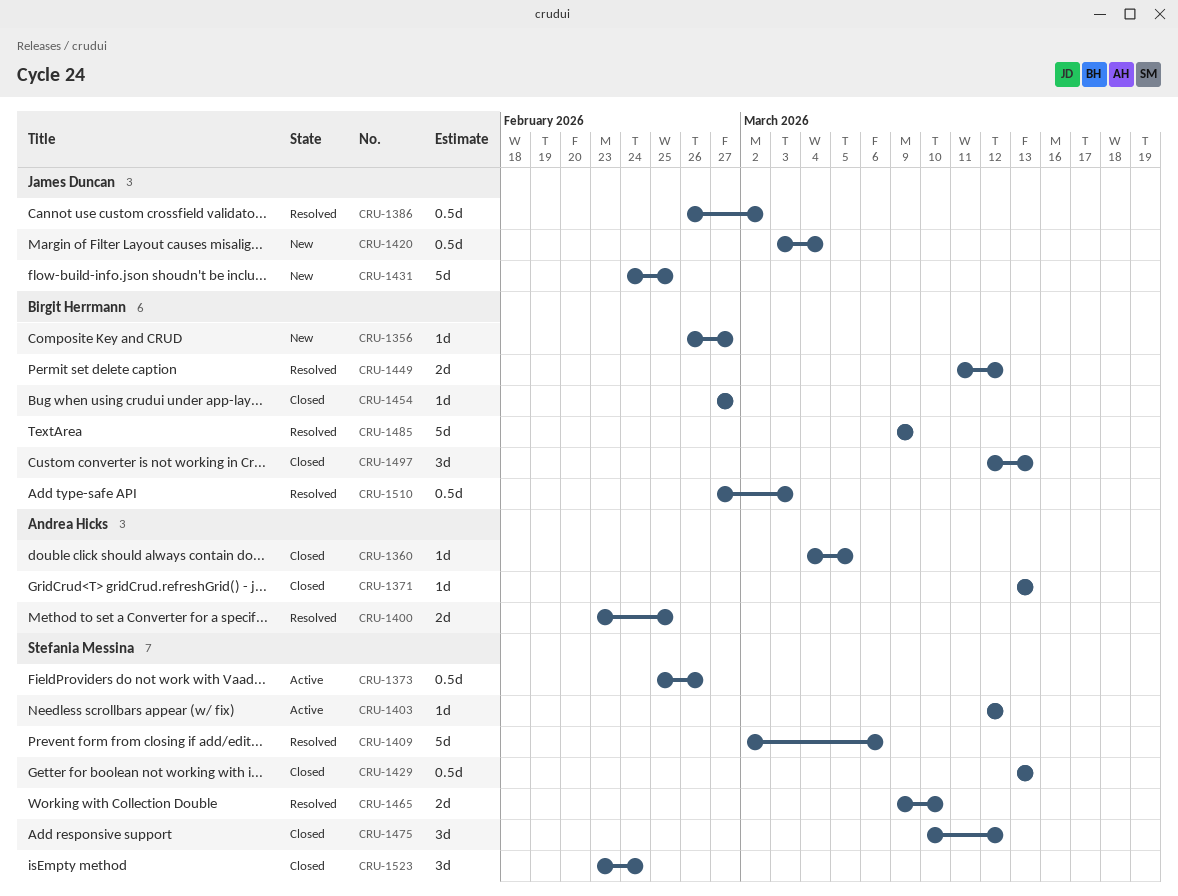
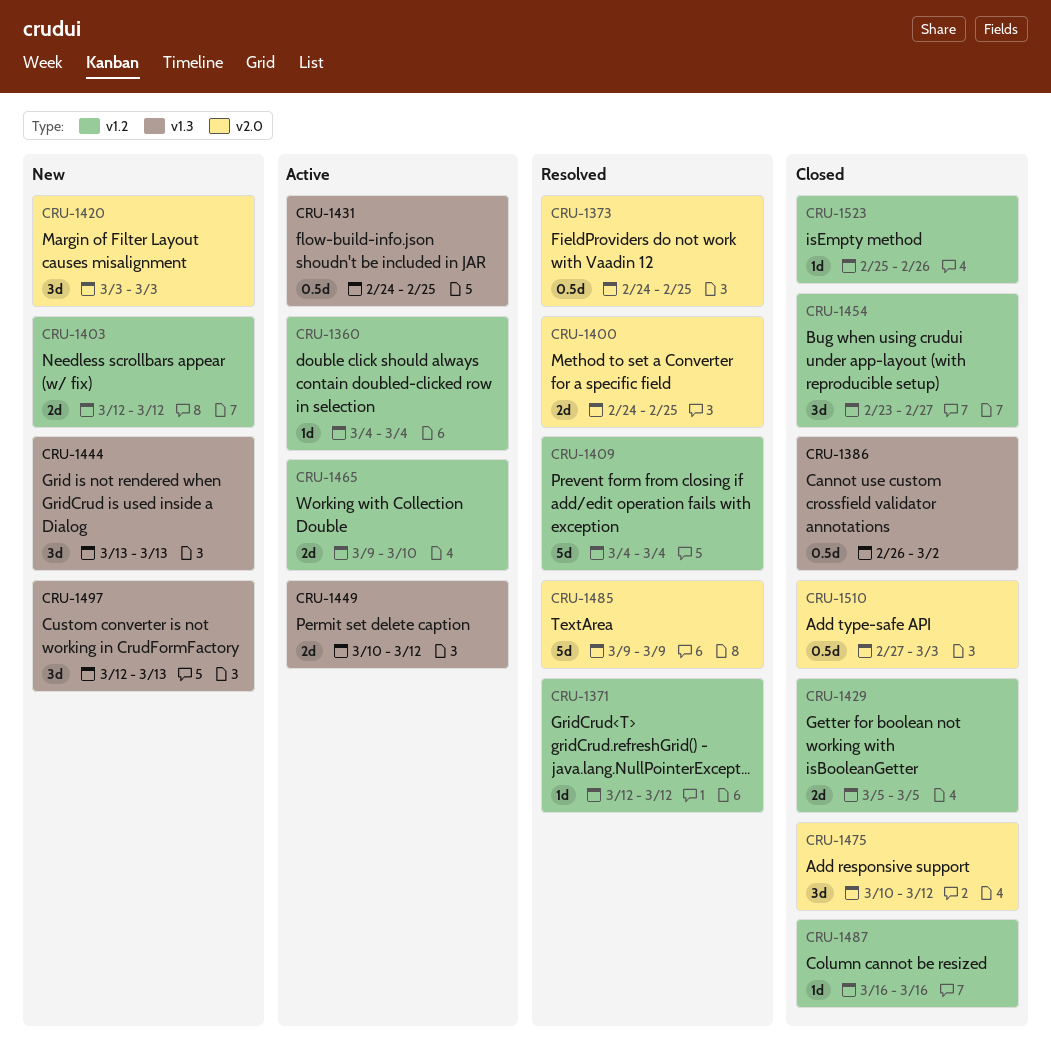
CRU-1356: present -> none
CRU-1360, status: Closed -> Active
CRU-1360, due: Mar 5 -> Mar 4
CRU-1371, status: Closed -> Resolved
CRU-1371, start: Mar 13 -> Mar 12
CRU-1371, due: Mar 13 -> Mar 12
CRU-1373, status: Active -> Resolved
CRU-1373, start: Feb 25 -> Feb 24
CRU-1373, due: Feb 26 -> Feb 25
CRU-1386, status: Resolved -> Closed
CRU-1400, start: Feb 23 -> Feb 24
CRU-1403, status: Active -> New
CRU-1403, estimate: 1d -> 2d
CRU-1409, start: Mar 2 -> Mar 4
CRU-1409, due: Mar 6 -> Mar 4
CRU-1420, estimate: 0.5d -> 3d
CRU-1420, due: Mar 4 -> Mar 3
CRU-1429, estimate: 0.5d -> 2d
CRU-1429, start: Mar 13 -> Mar 5
CRU-1429, due: Mar 13 -> Mar 5
CRU-1431, status: New -> Active
CRU-1431, estimate: 5d -> 0.5d
CRU-1444: none -> present
CRU-1449, status: Resolved -> Active
CRU-1449, start: Mar 11 -> Mar 10
CRU-1454, estimate: 1d -> 3d
CRU-1454, start: Feb 27 -> Feb 23
CRU-1465, status: Resolved -> Active
CRU-1487: none -> present
CRU-1497, status: Closed -> New
CRU-1510, status: Resolved -> Closed
CRU-1523, estimate: 3d -> 1d
CRU-1523, start: Feb 23 -> Feb 25
CRU-1523, due: Feb 24 -> Feb 26

